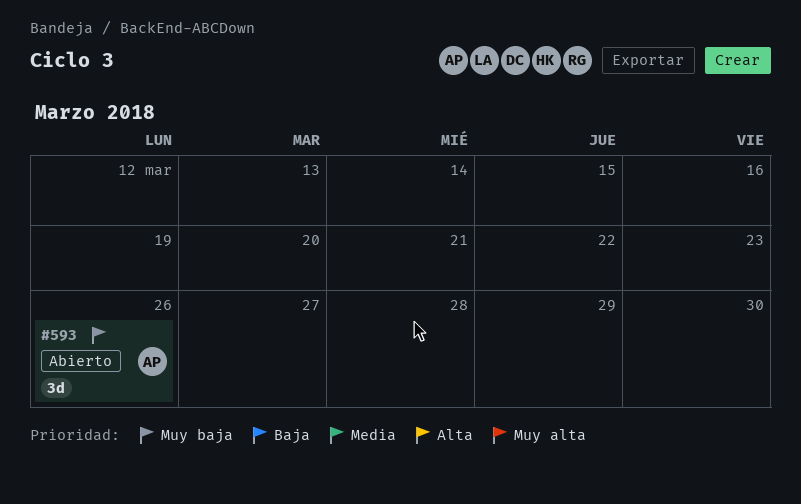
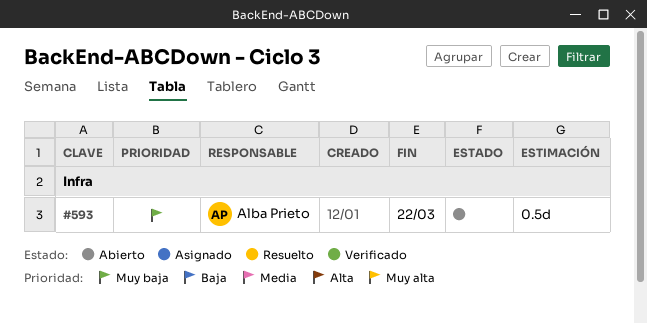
#593, estimate: 3d -> 0.5d
#593, due: Mar 26 -> Mar 22

